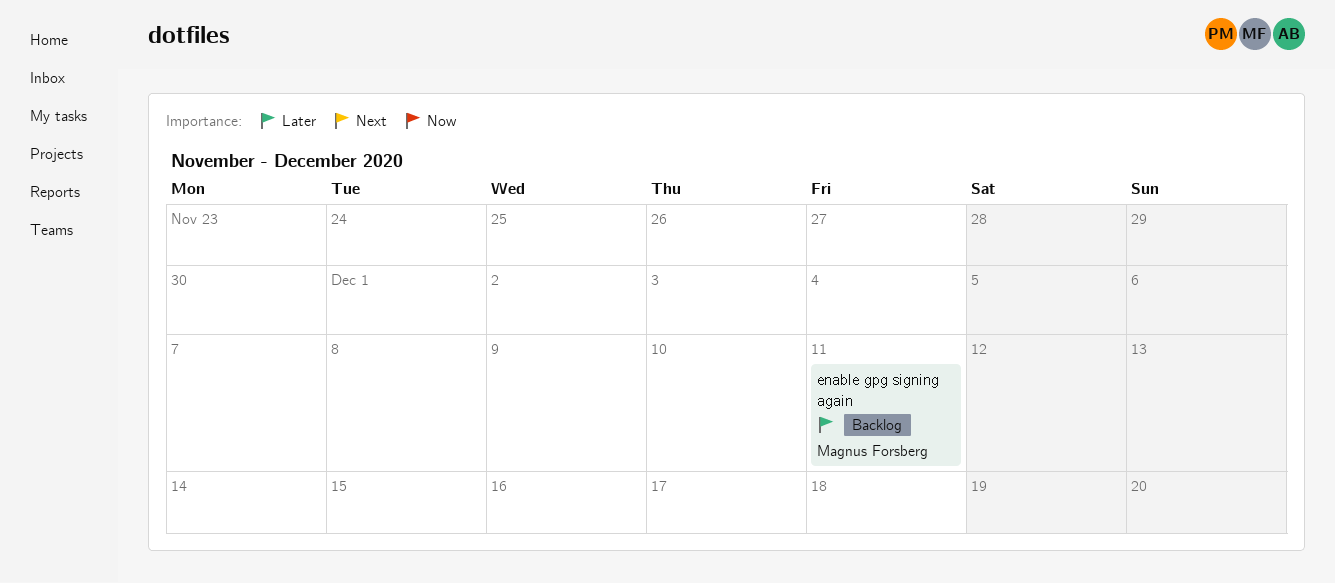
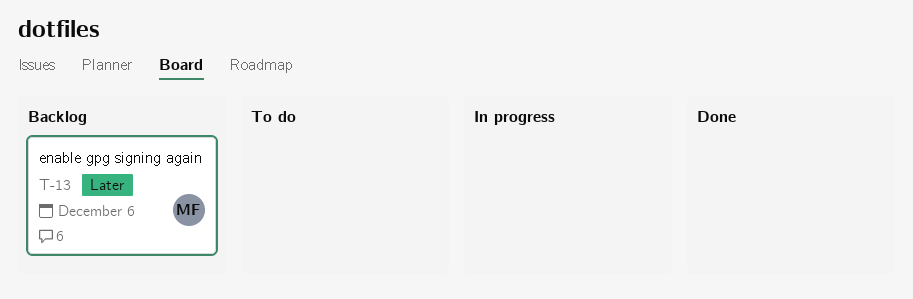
enable gpg signing again, due: Dec 11 -> Dec 6

